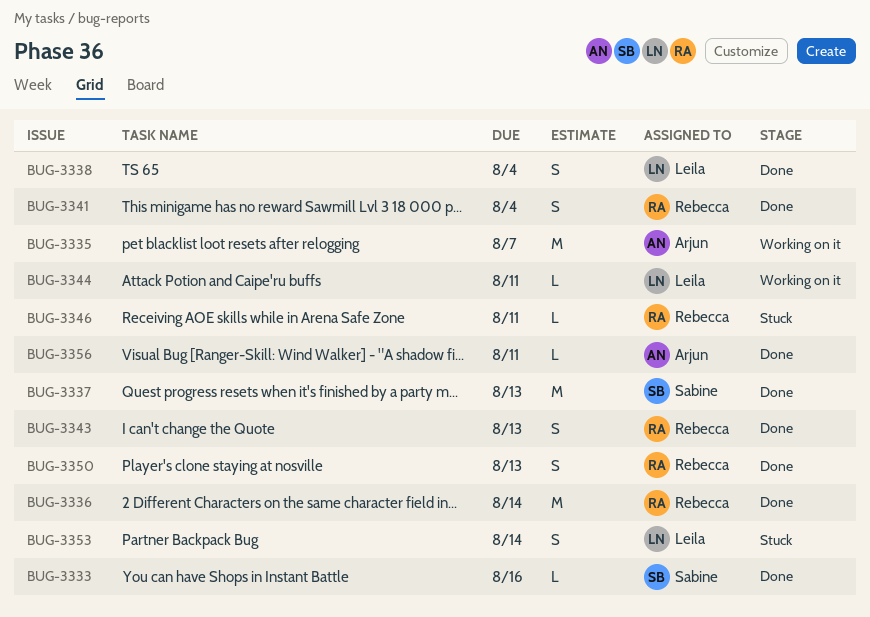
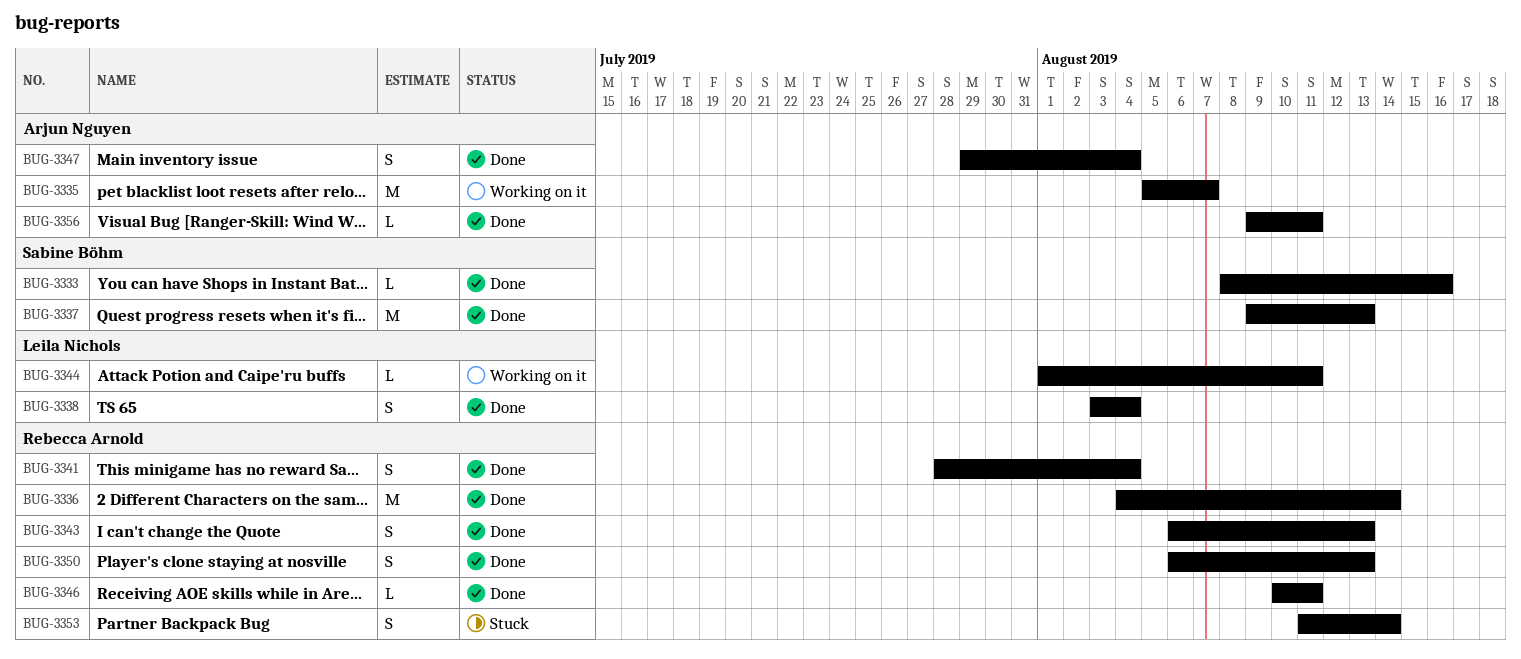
BUG-3346, status: Stuck -> Done
BUG-3347: none -> present
BUG-3353, owner: Leila Nichols -> Rebecca Arnold

